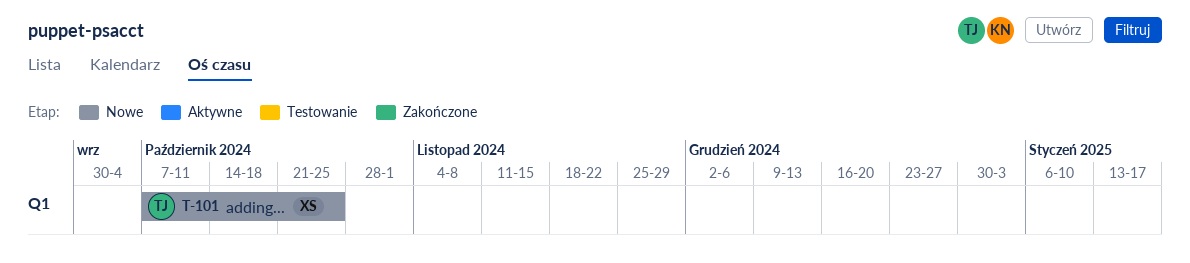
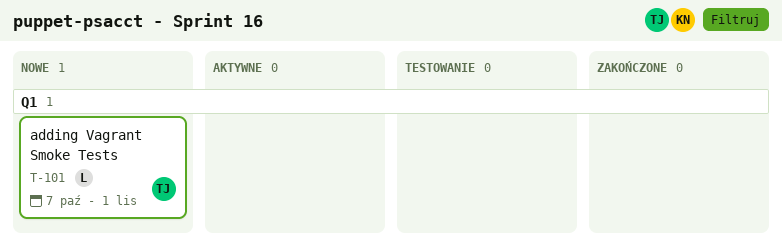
T-101, estimate: XS -> L
T-101, due: Oct 25 -> Nov 1

